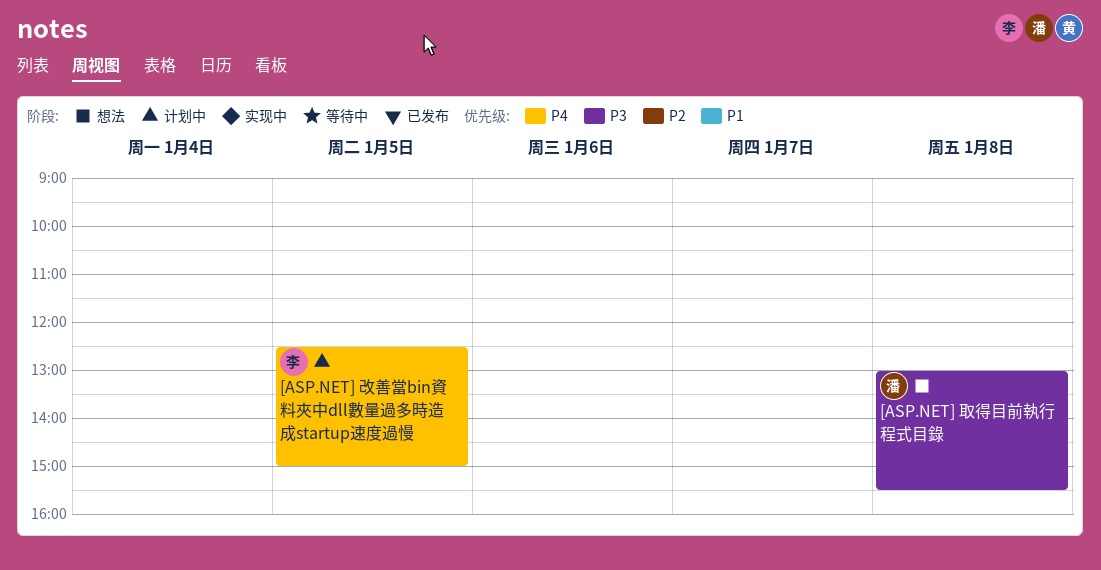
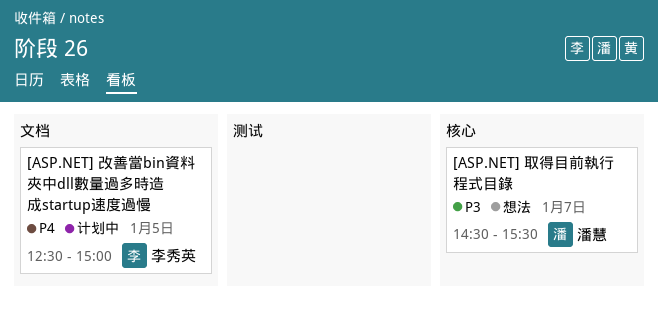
[ASP.NET] 取得目前執行程式目錄, day: Jan 8 -> Jan 7
[ASP.NET] 取得目前執行程式目錄, begins: 13:00 -> 14:30

